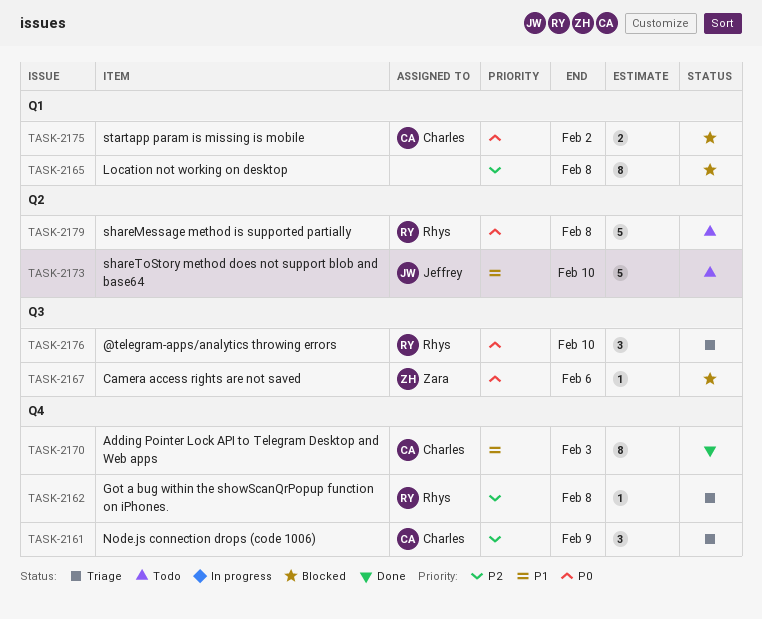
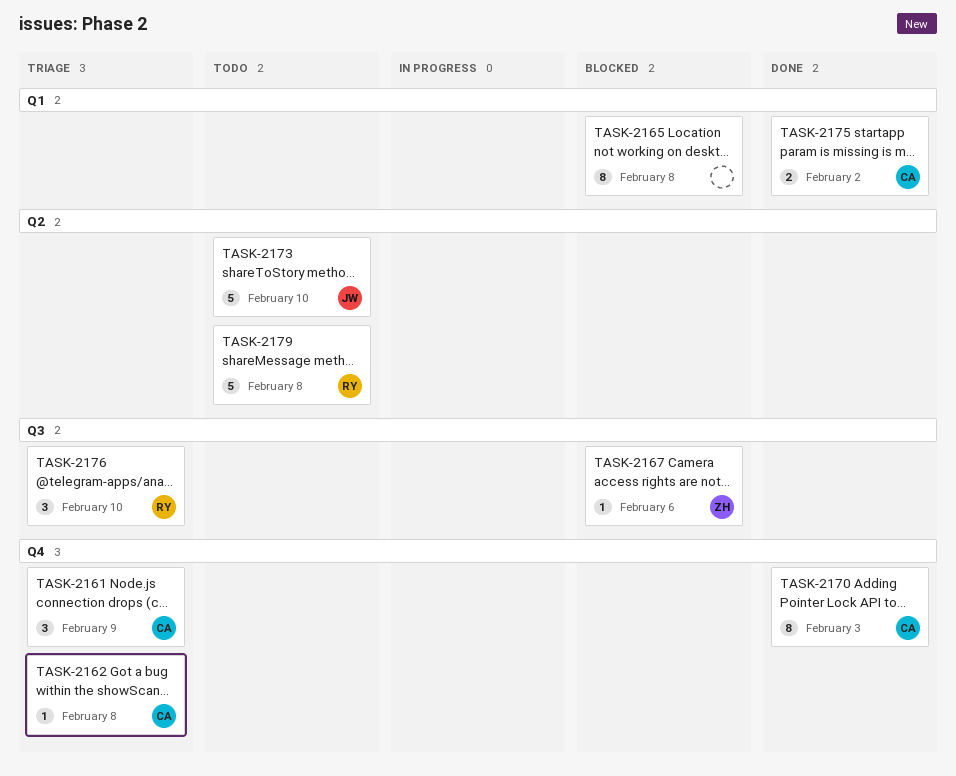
TASK-2162, owner: Rhys -> Charles
TASK-2175, status: Blocked -> Done

